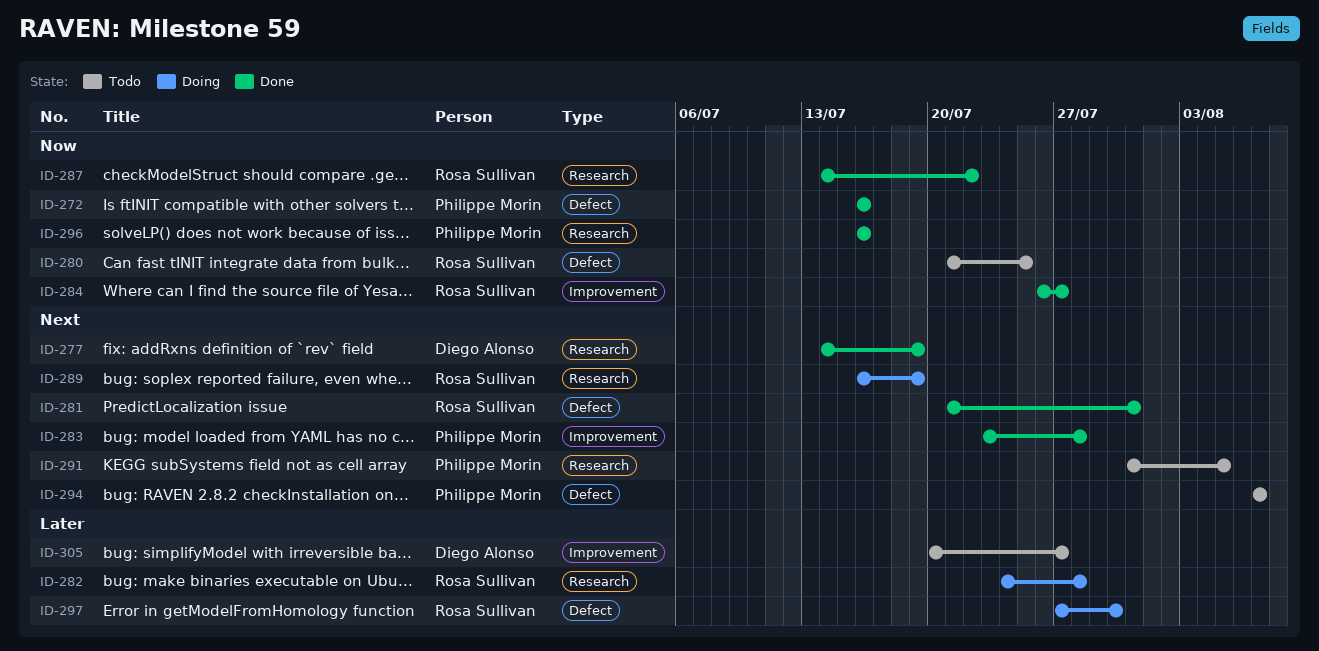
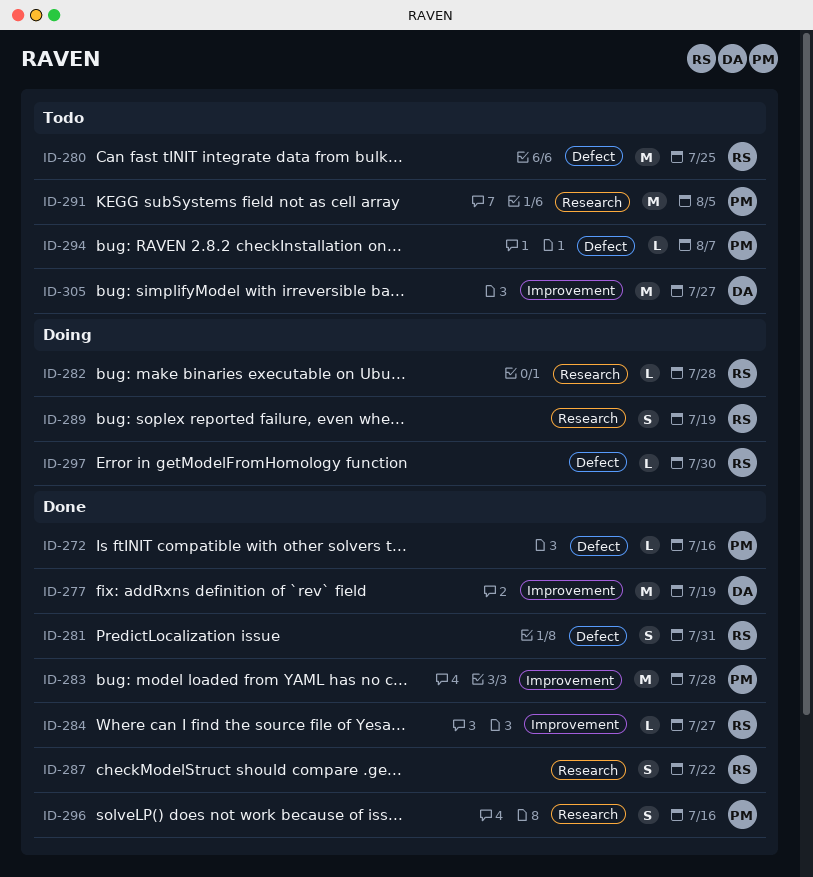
ID-277, label: Research -> Improvement

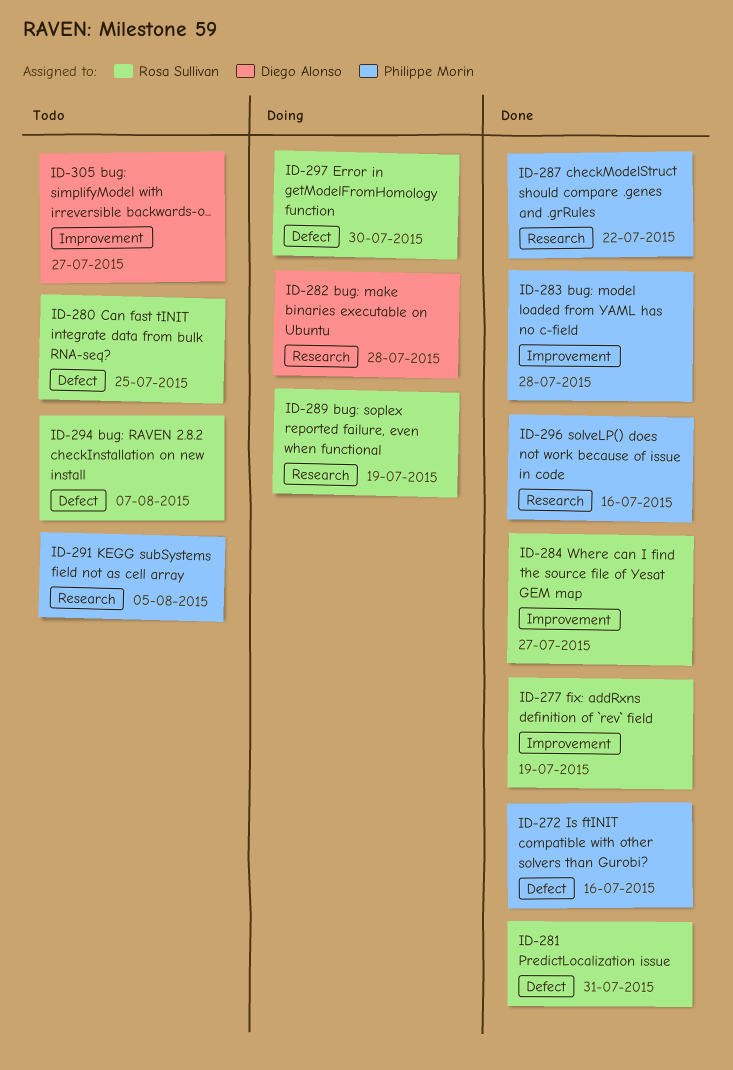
ID-277, owner: Diego Alonso -> Rosa Sullivan
ID-282, owner: Rosa Sullivan -> Diego Alonso
ID-287, owner: Rosa Sullivan -> Philippe Morin
ID-294, owner: Philippe Morin -> Rosa Sullivan

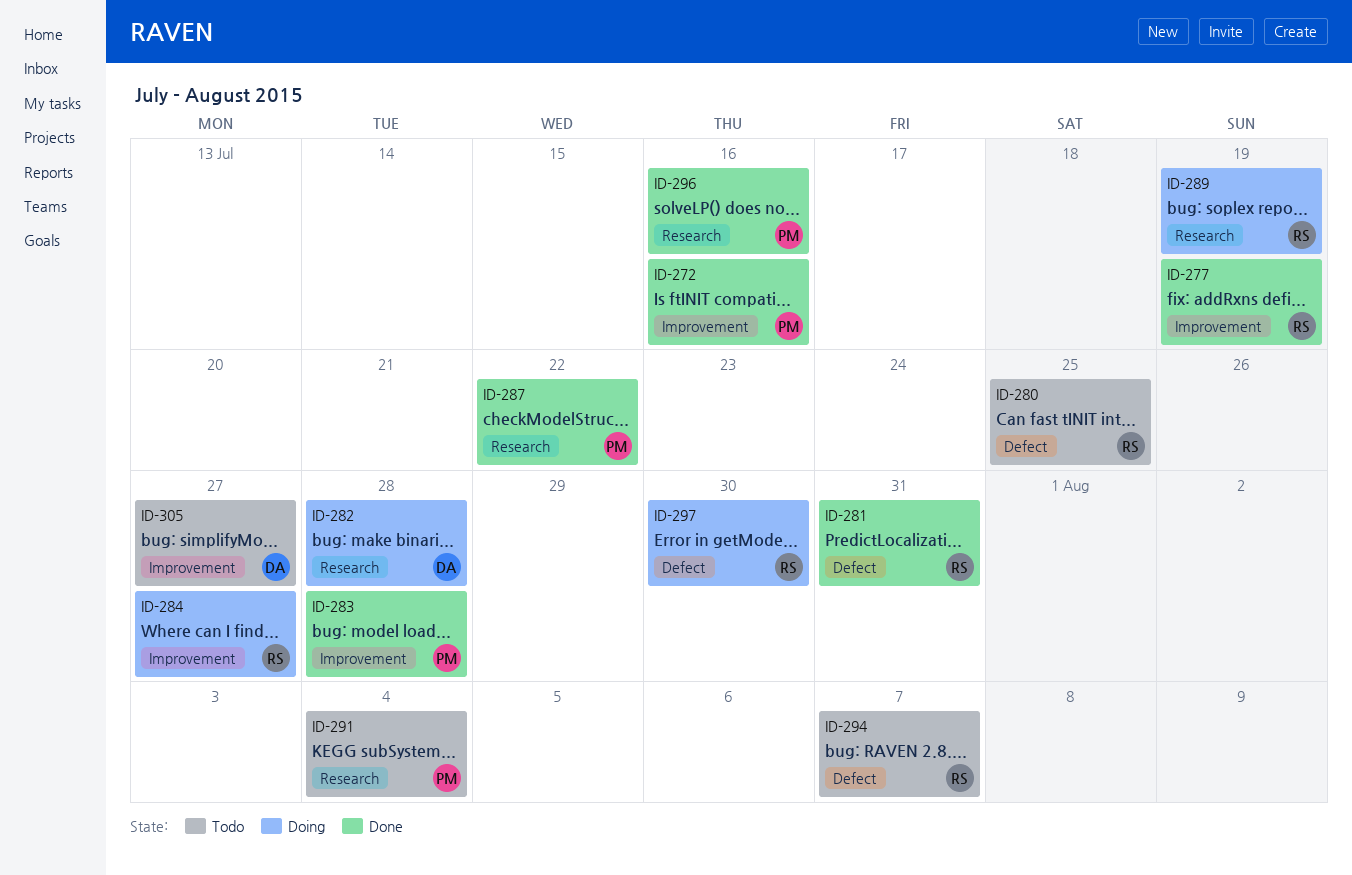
ID-272, label: Defect -> Improvement
ID-284, status: Done -> Doing
ID-291, due: Aug 5 -> Aug 4

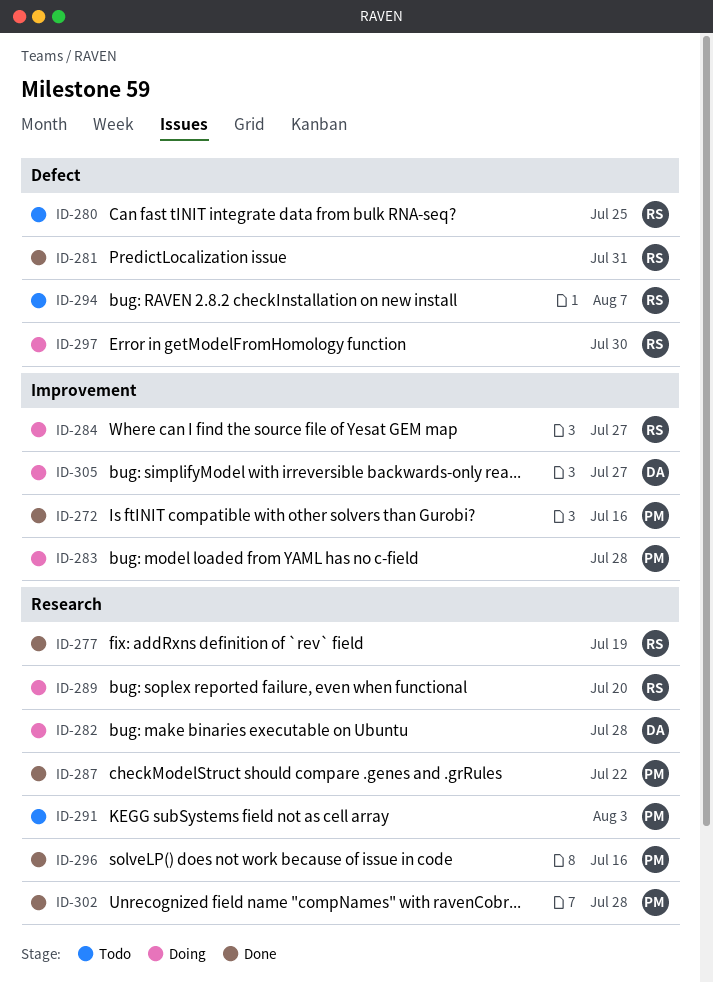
ID-277, label: Improvement -> Research
ID-283, status: Done -> Doing
ID-289, due: Jul 19 -> Jul 20
ID-291, due: Aug 4 -> Aug 3
ID-302: none -> present
ID-305, status: Todo -> Doing

